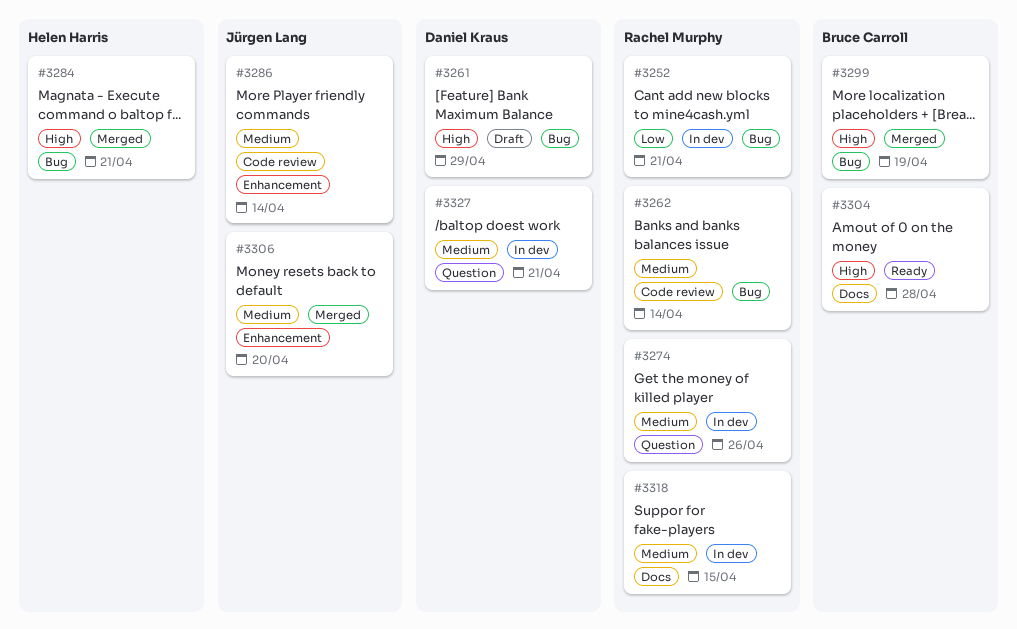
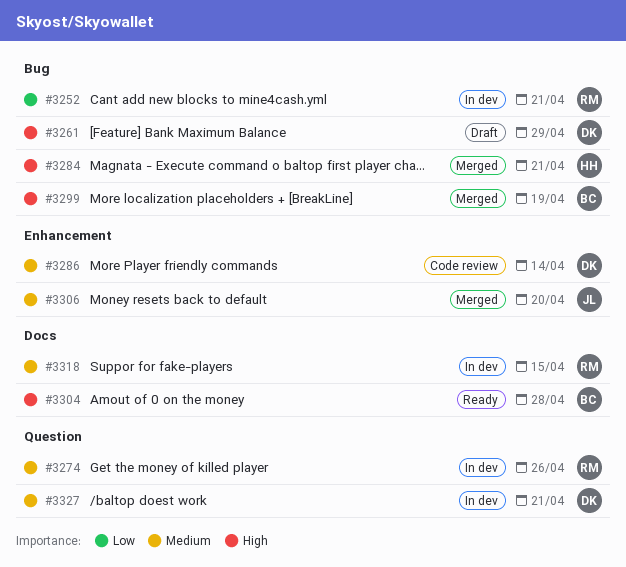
#3262: present -> none
#3286, owner: Jürgen Lang -> Daniel Kraus

